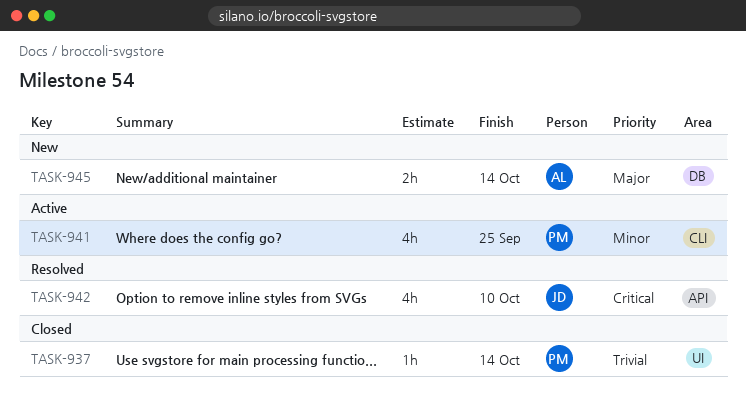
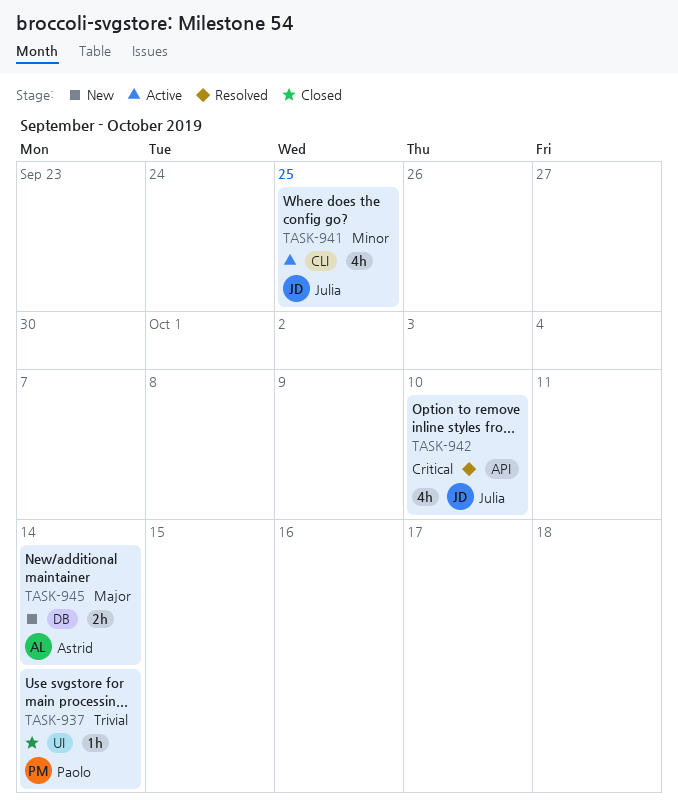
TASK-941, owner: Paolo -> Julia

